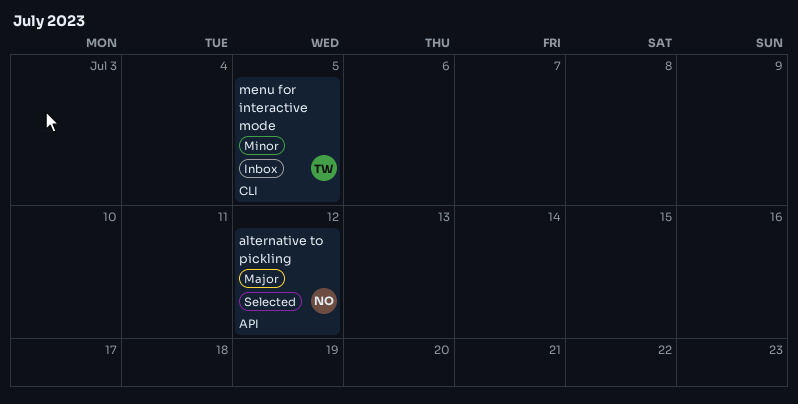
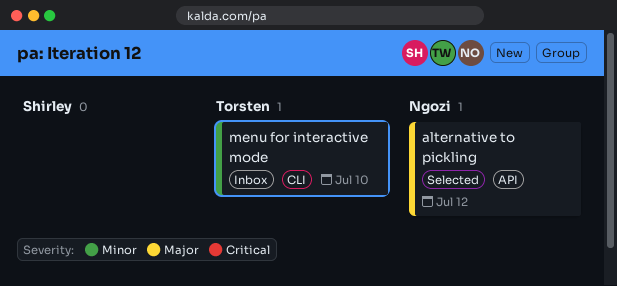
menu for interactive mode, due: Jul 5 -> Jul 10

